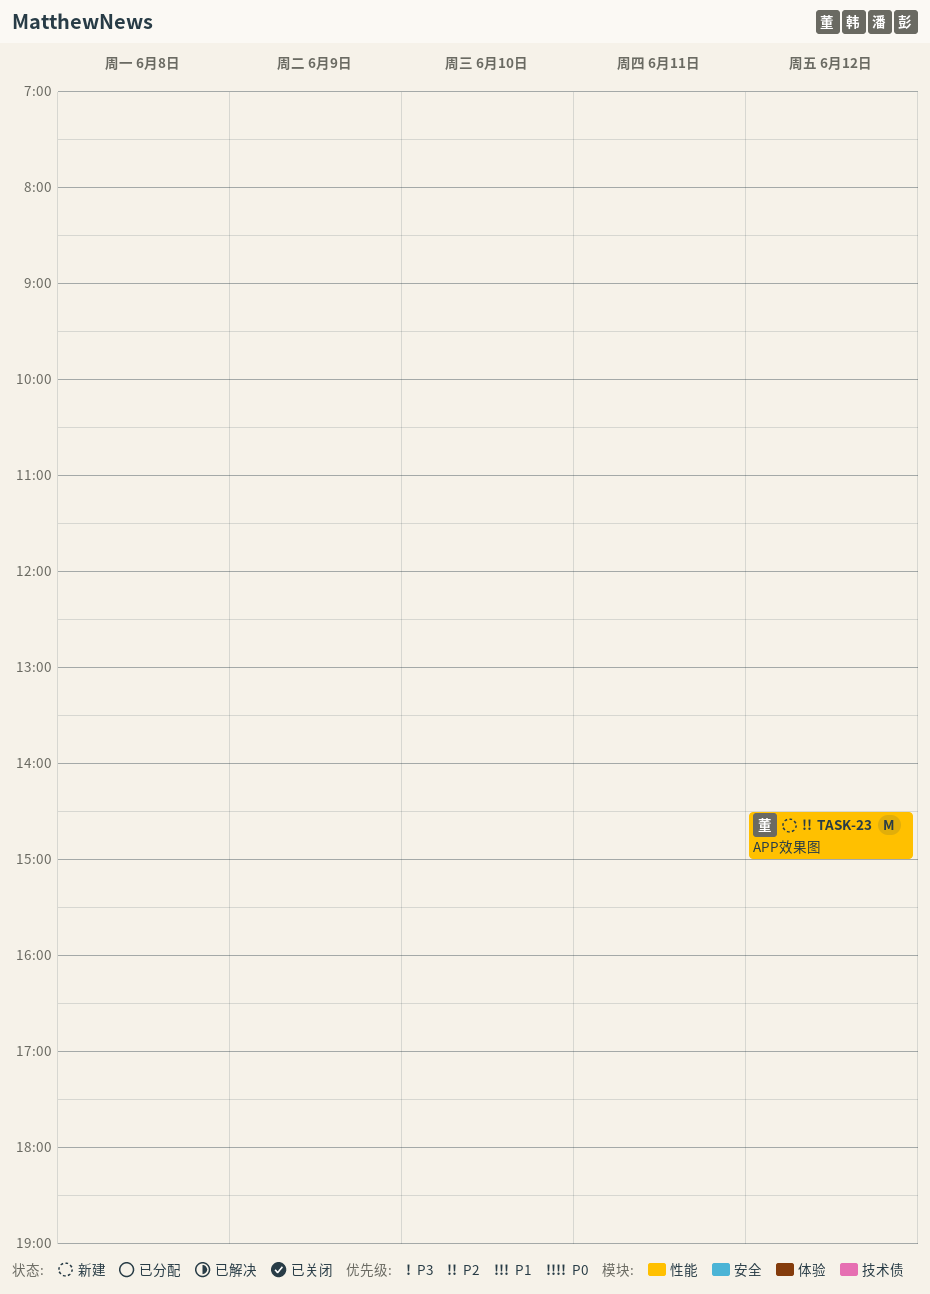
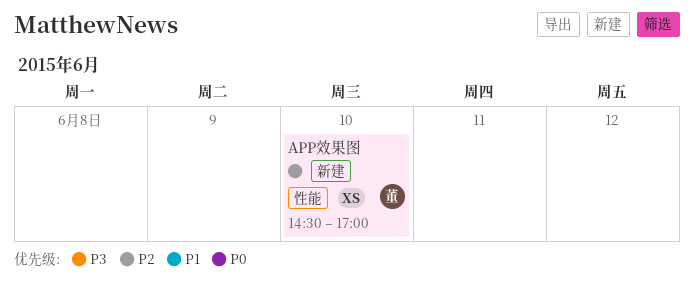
APP效果图, estimate: M -> XS
APP效果图, day: Jun 12 -> Jun 10
APP效果图, ends: 15:00 -> 17:00

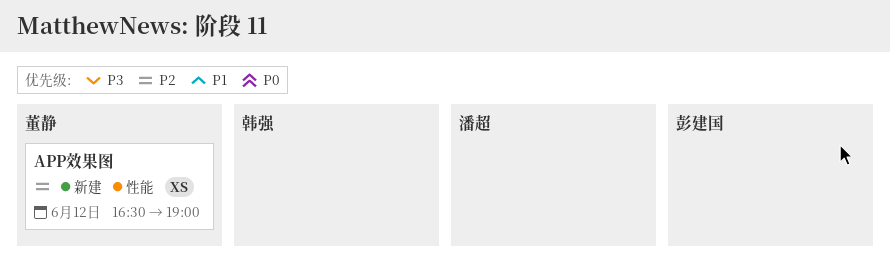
APP效果图, day: Jun 10 -> Jun 12
APP效果图, begins: 14:30 -> 16:30
APP效果图, ends: 17:00 -> 19:00

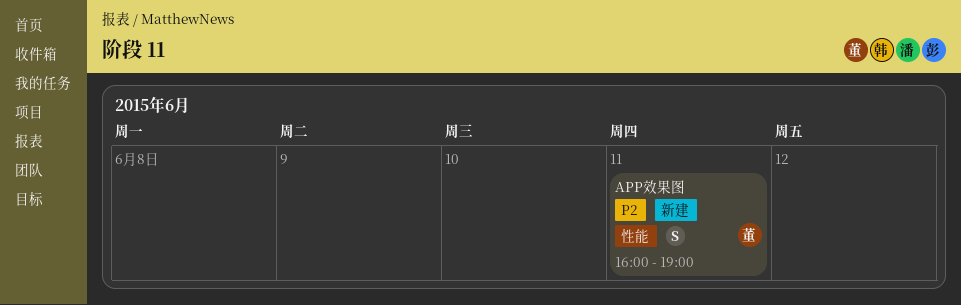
APP效果图, estimate: XS -> S
APP效果图, day: Jun 12 -> Jun 11
APP效果图, begins: 16:30 -> 16:00

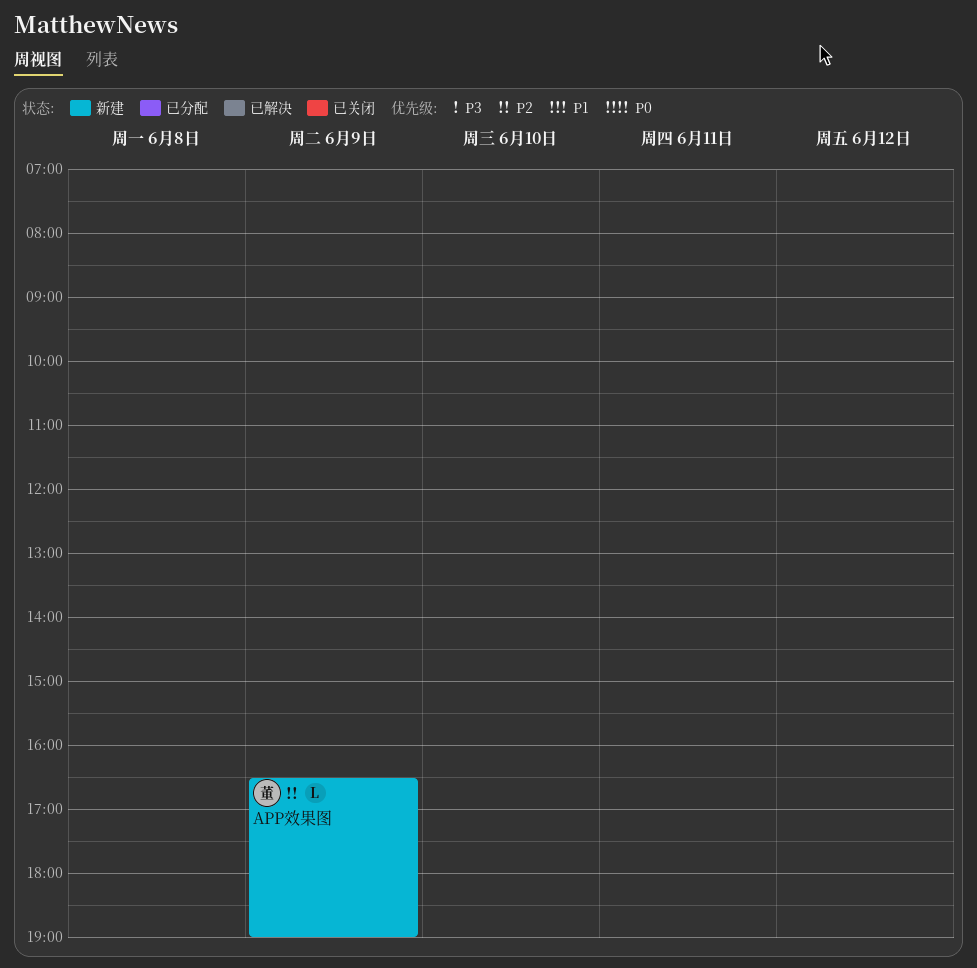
APP效果图, estimate: S -> L
APP效果图, day: Jun 11 -> Jun 9
APP效果图, begins: 16:00 -> 16:30

